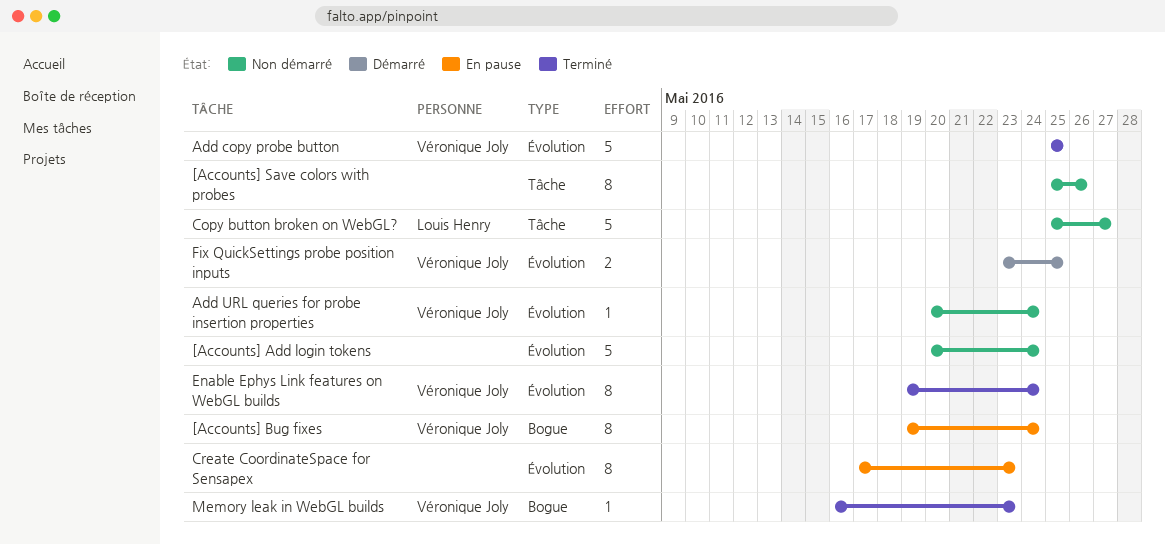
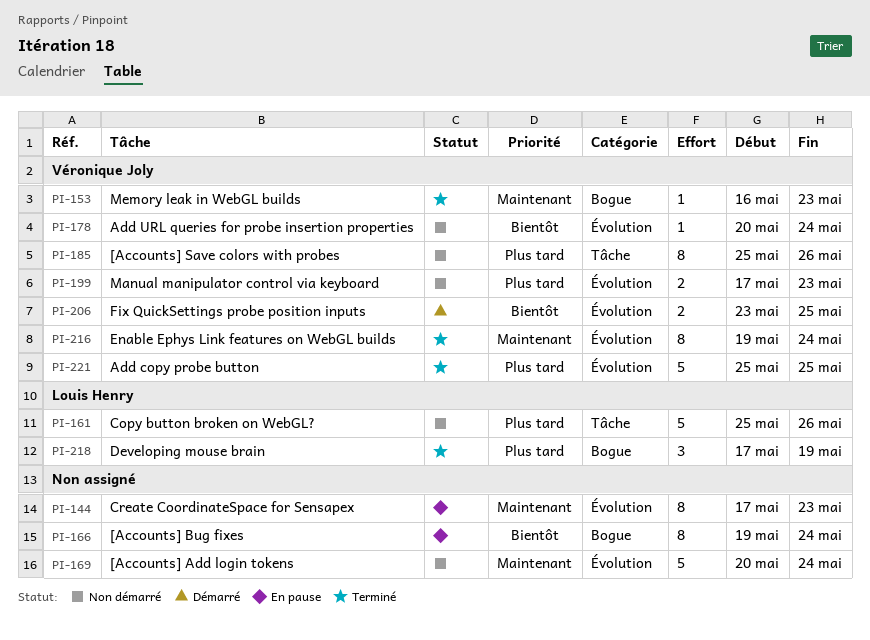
[Accounts] Bug fixes, owner: Véronique Joly -> none
[Accounts] Save colors with probes, owner: none -> Véronique Joly
Copy button broken on WebGL?, due: May 27 -> May 26
Developing mouse brain: none -> present
Manual manipulator control via keyboard: none -> present

